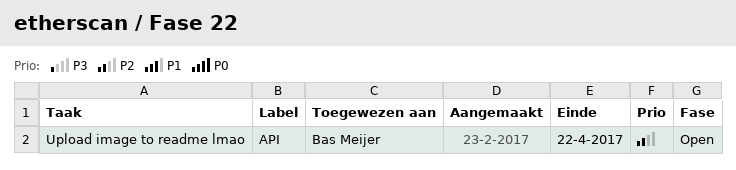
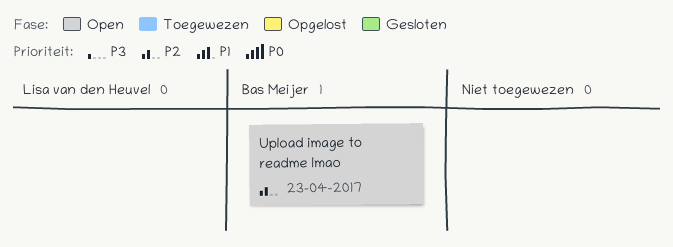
Upload image to readme lmao, due: Apr 22 -> Apr 23

